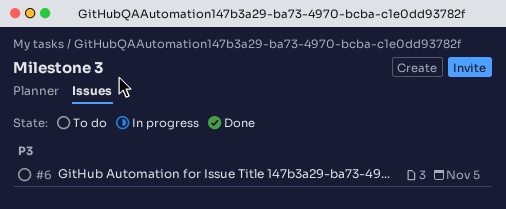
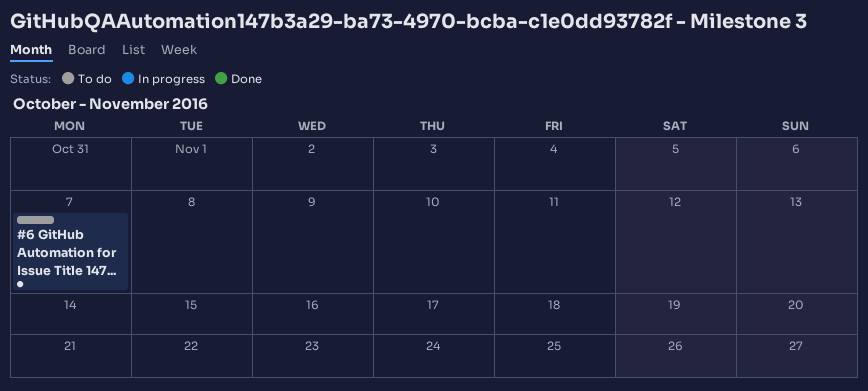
#6, due: Nov 5 -> Nov 7

